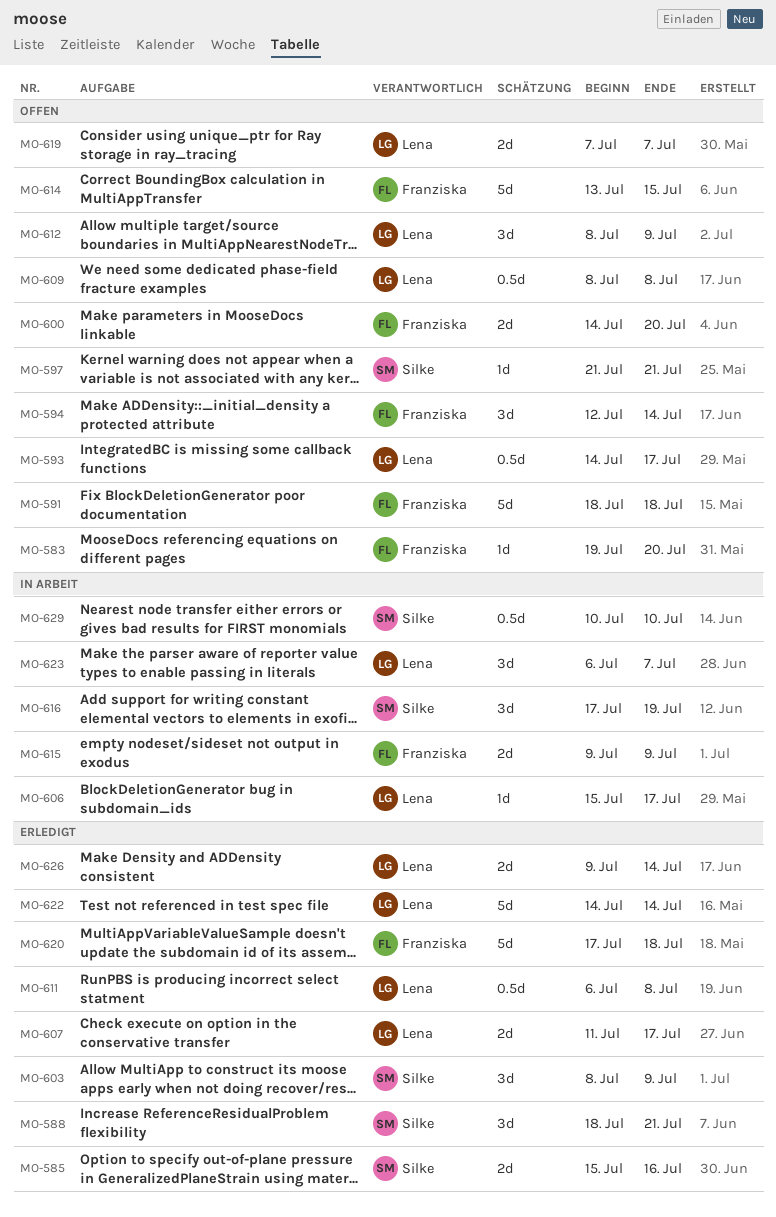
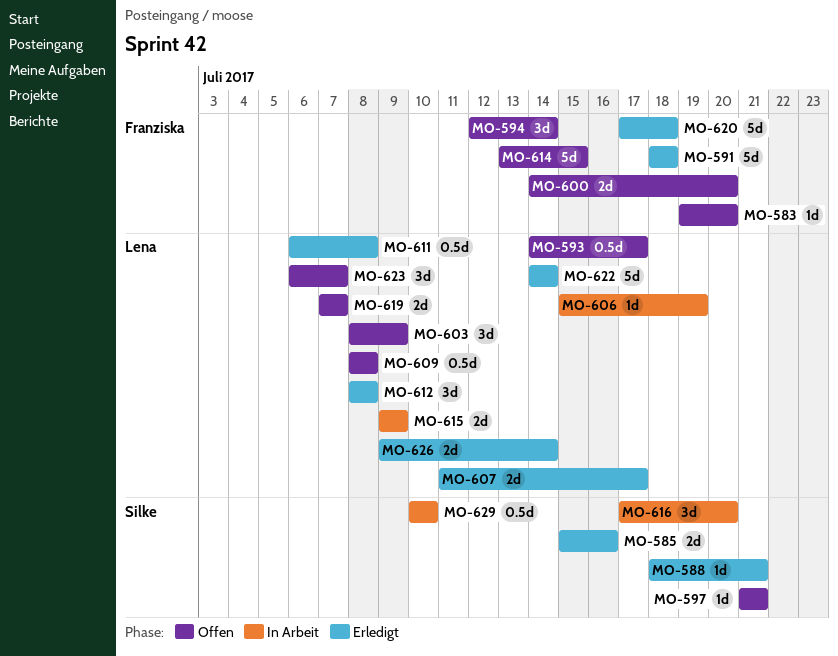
MO-588, estimate: 3d -> 1d
MO-591, status: Offen -> Erledigt
MO-603, status: Erledigt -> Offen
MO-603, owner: Silke -> Lena
MO-606, due: Jul 17 -> Jul 19
MO-612, status: Offen -> Erledigt
MO-612, due: Jul 9 -> Jul 8
MO-615, owner: Franziska -> Lena
MO-616, due: Jul 19 -> Jul 20
MO-623, status: In Arbeit -> Offen

